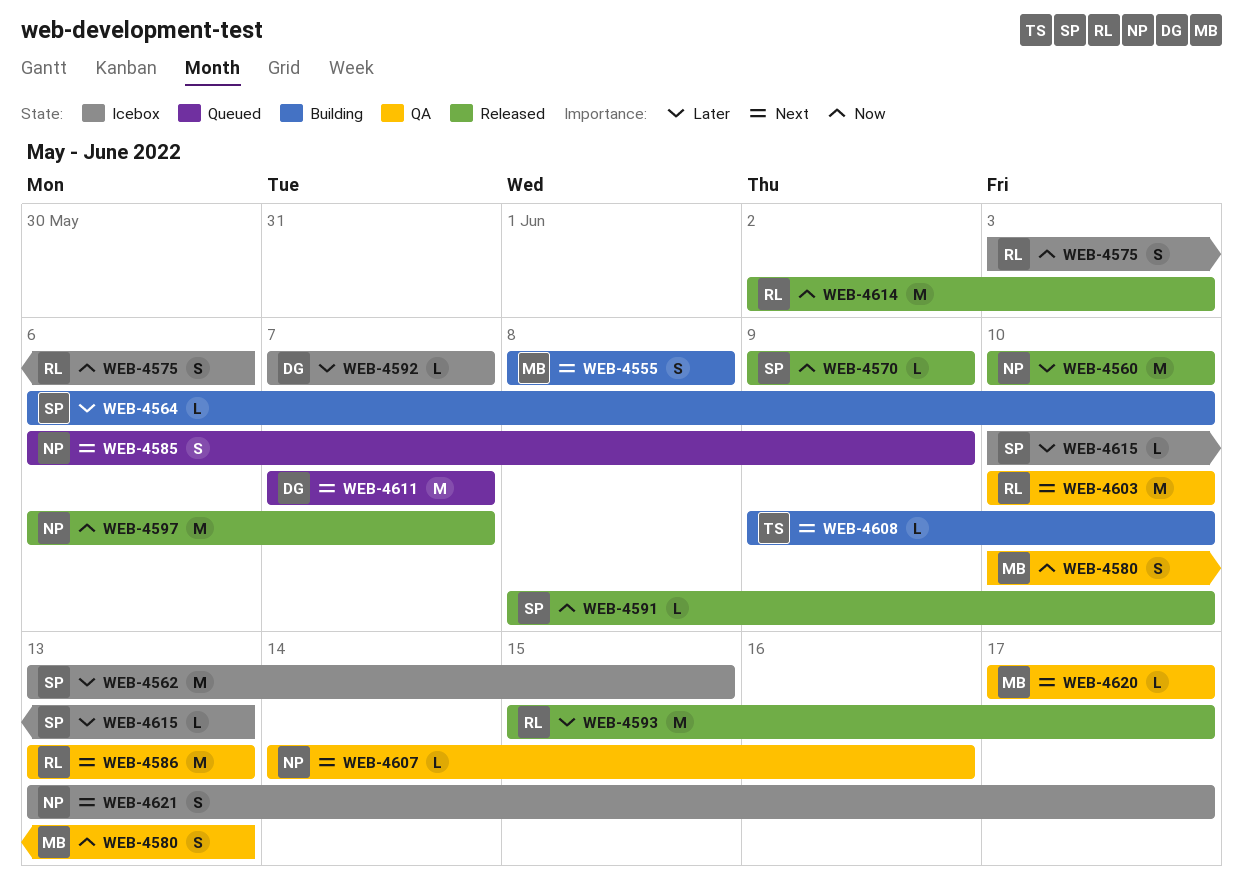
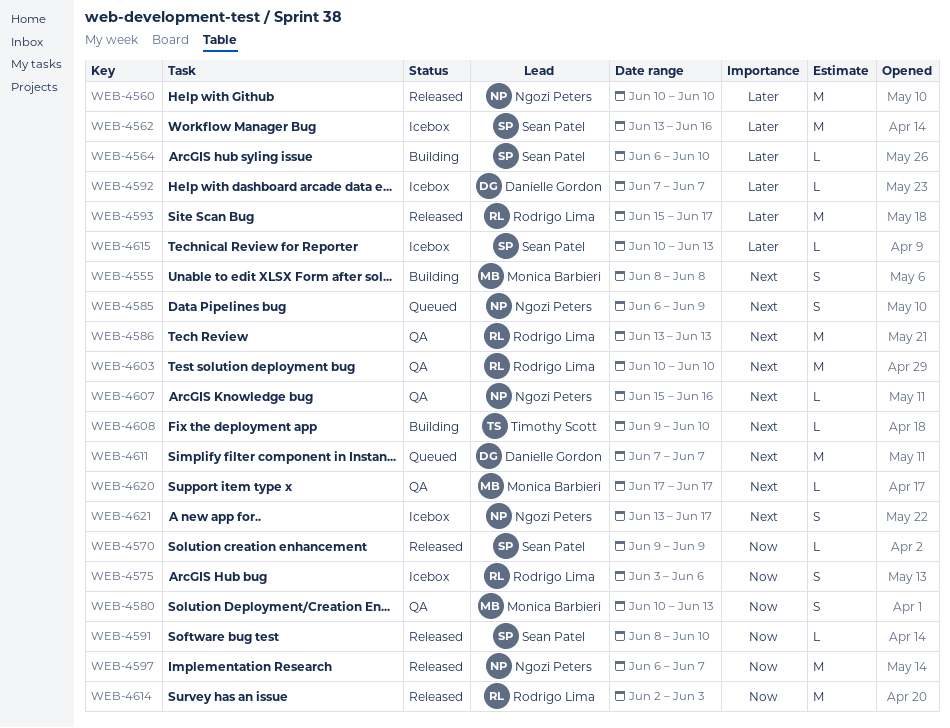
WEB-4562, due: Jun 15 -> Jun 16
WEB-4607, start: Jun 14 -> Jun 15

